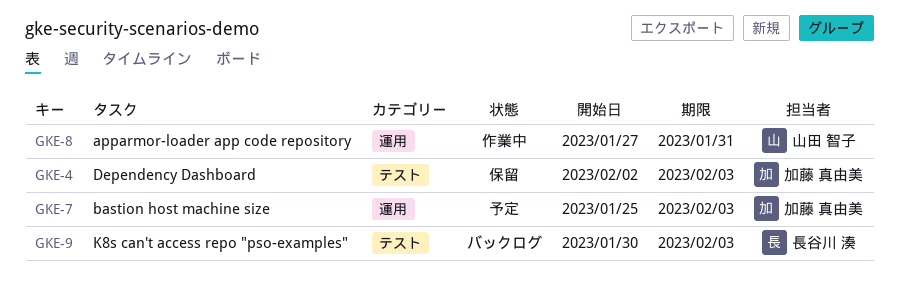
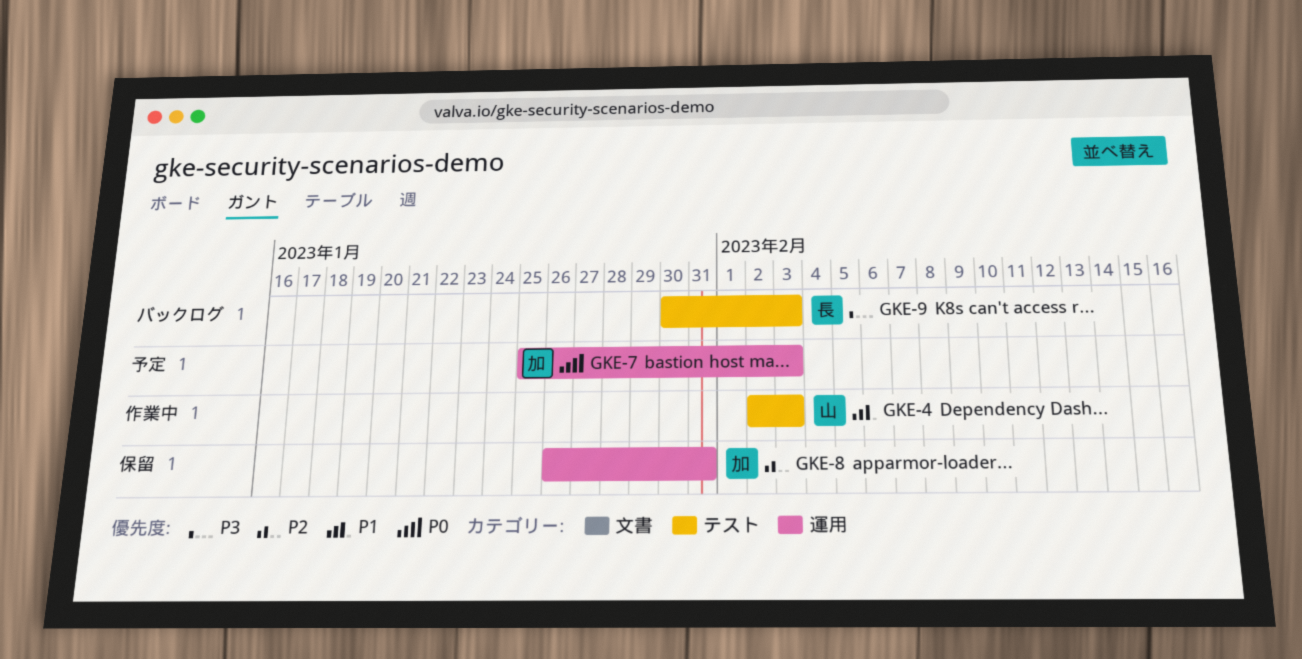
GKE-4, status: 保留 -> 作業中
GKE-4, owner: 加藤 真由美 -> 山田 智子
GKE-8, status: 作業中 -> 保留
GKE-8, owner: 山田 智子 -> 加藤 真由美
GKE-8, start: Jan 27 -> Jan 26

